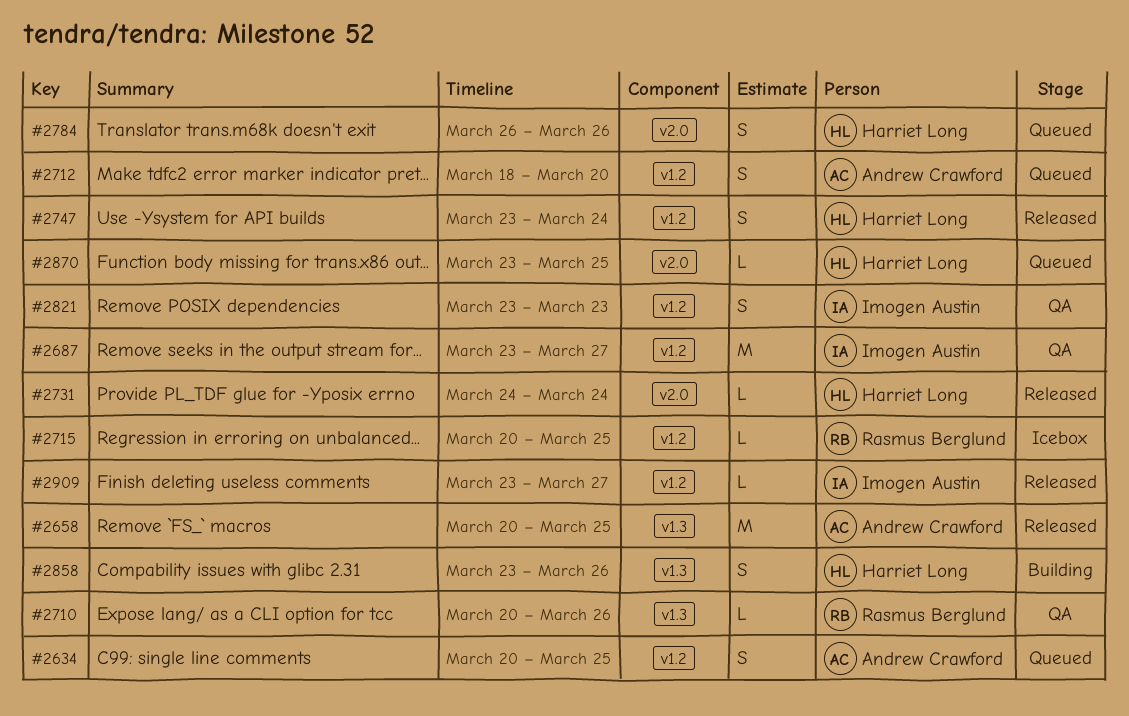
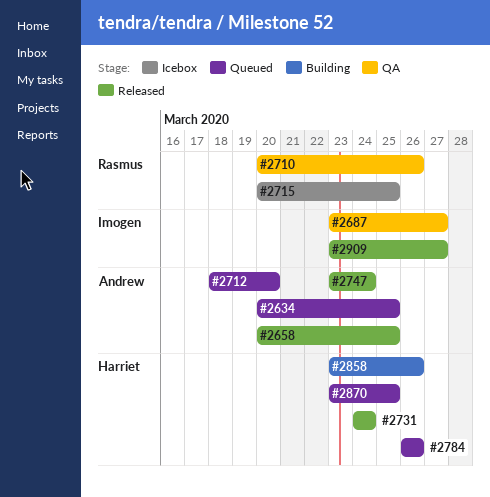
#2747, owner: Harriet Long -> Andrew Crawford
#2821: present -> none

